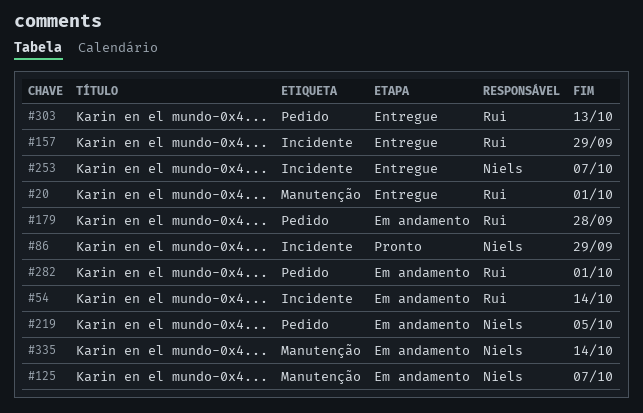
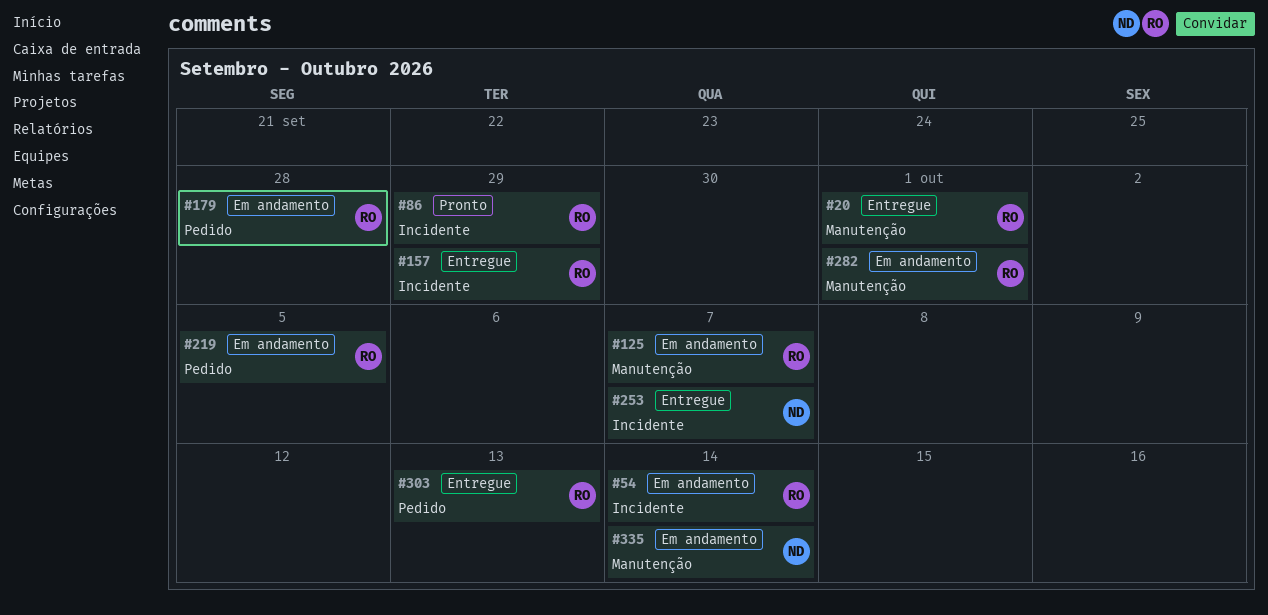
#86, owner: Niels -> Rui
#125, owner: Niels -> Rui
#219, owner: Niels -> Rui
#282, label: Pedido -> Manutenção

